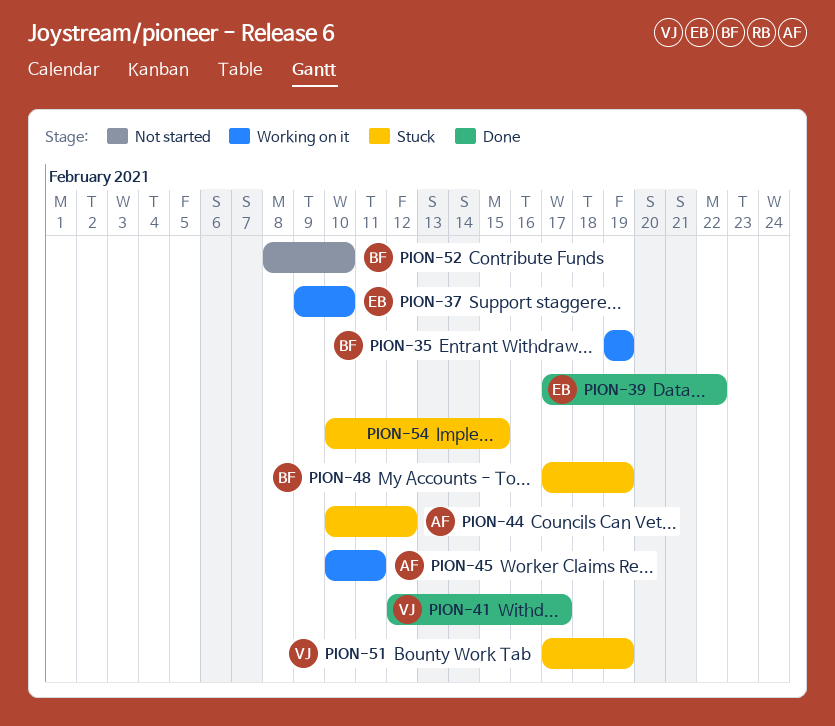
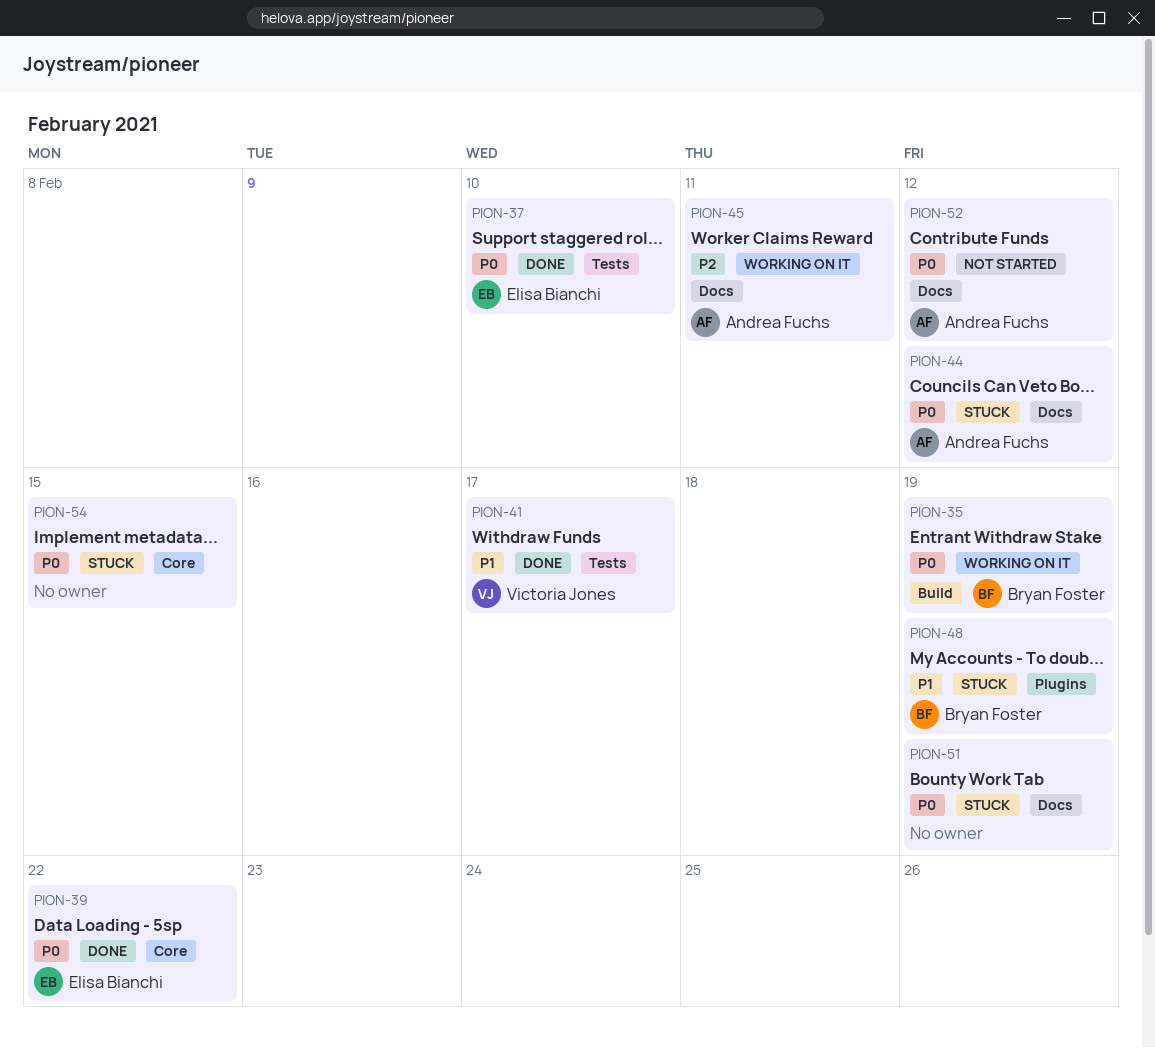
PION-37, status: Working on it -> Done
PION-51, owner: Victoria Jones -> none
PION-52, owner: Bryan Foster -> Andrea Fuchs
PION-52, due: Feb 10 -> Feb 12

